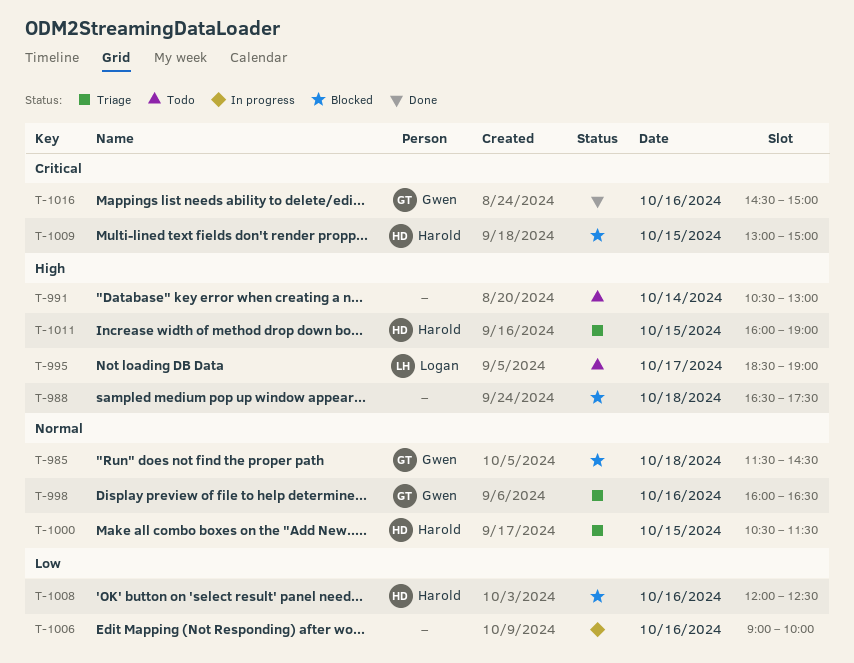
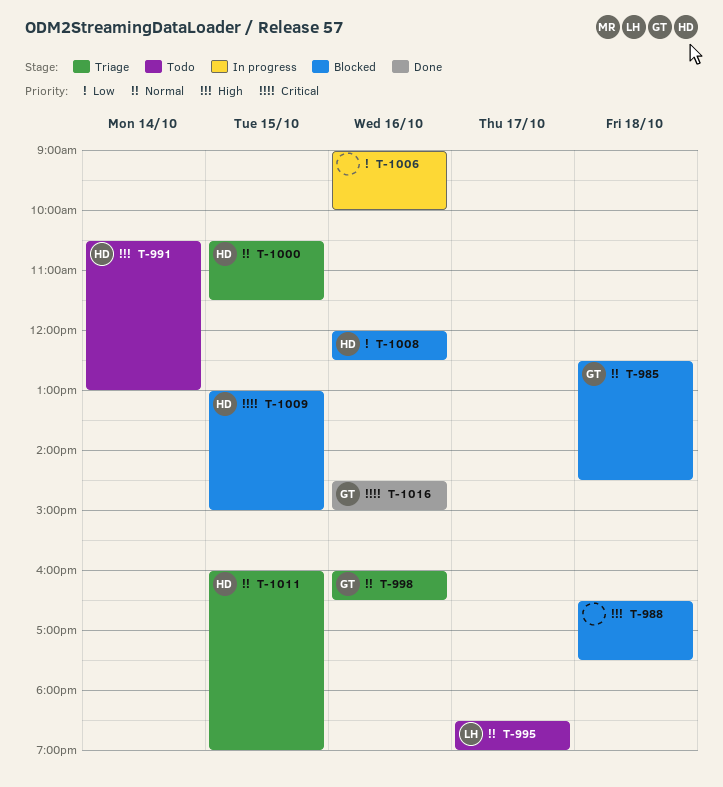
T-985, begins: 11:30 -> 12:30
T-991, owner: none -> Harold
T-995, priority: High -> Normal
T-1011, priority: High -> Normal

